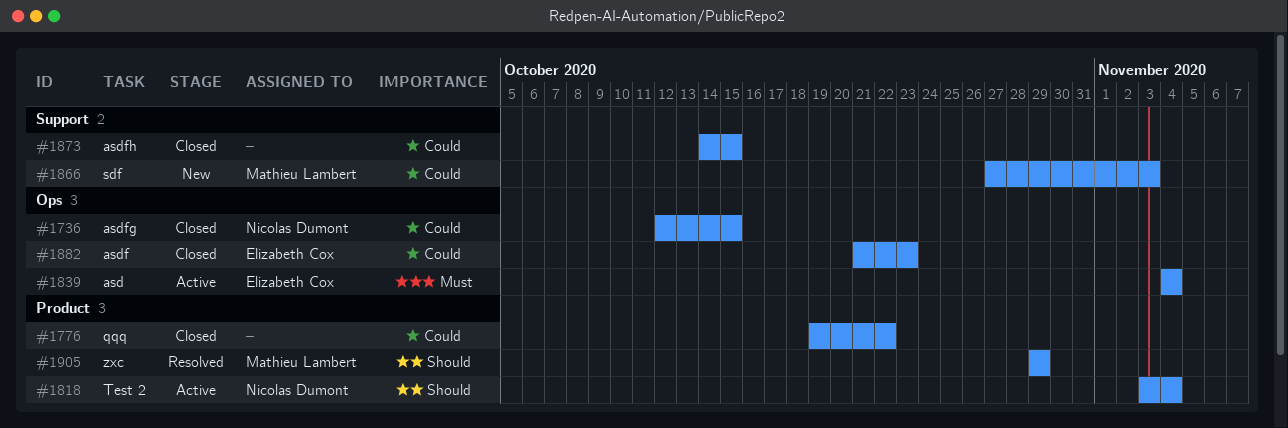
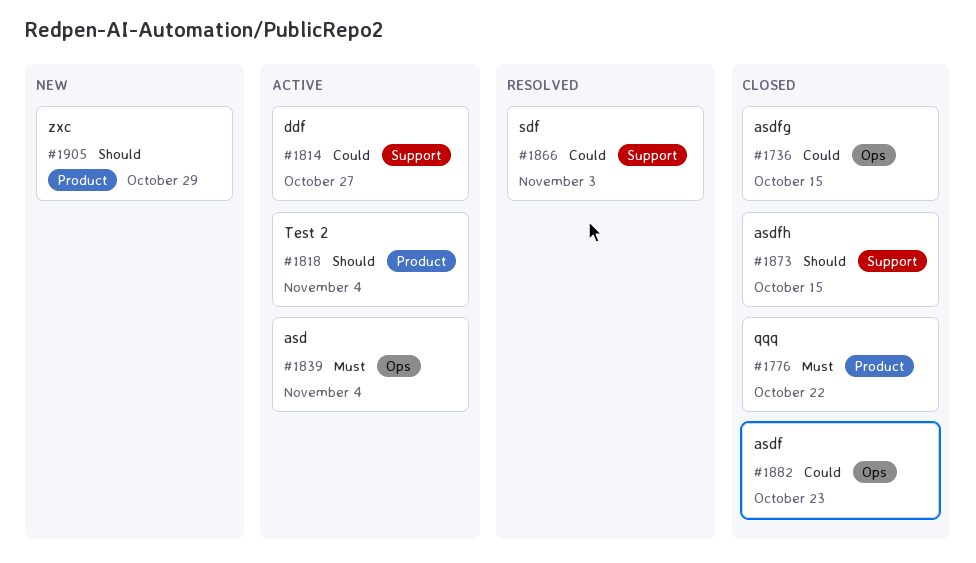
#1776, priority: Could -> Must
#1814: none -> present
#1866, status: New -> Resolved
#1873, priority: Could -> Should
#1905, status: Resolved -> New

